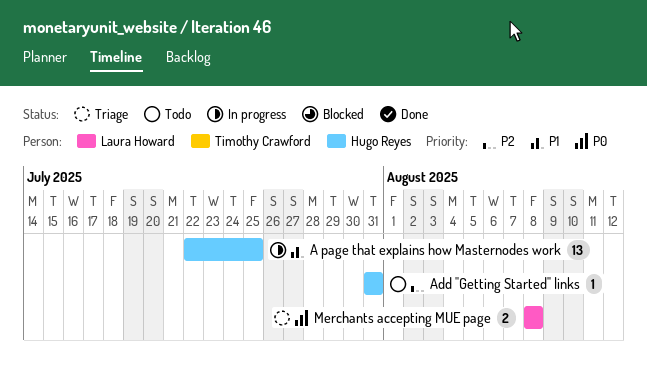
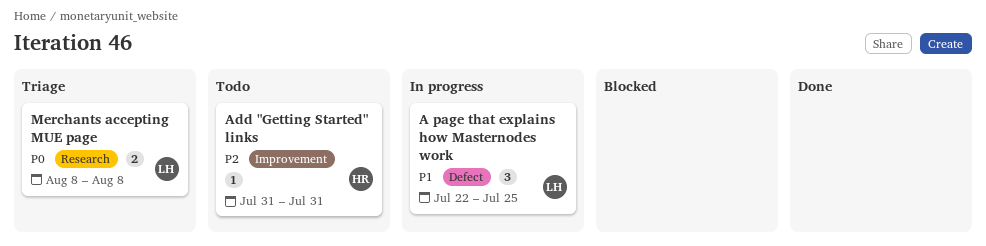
A page that explains how Masternodes work, owner: Hugo Reyes -> Laura Howard
A page that explains how Masternodes work, estimate: 13 -> 3

